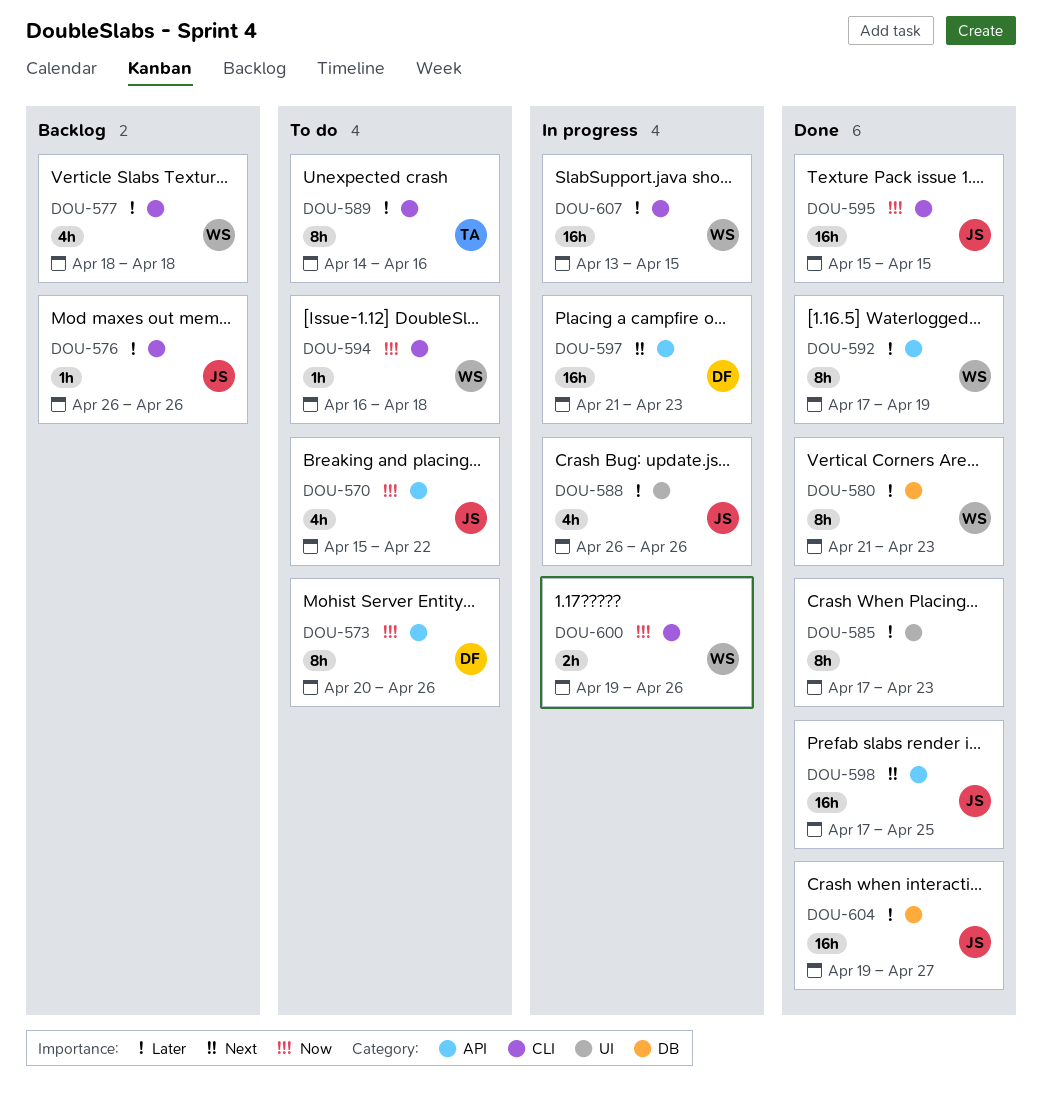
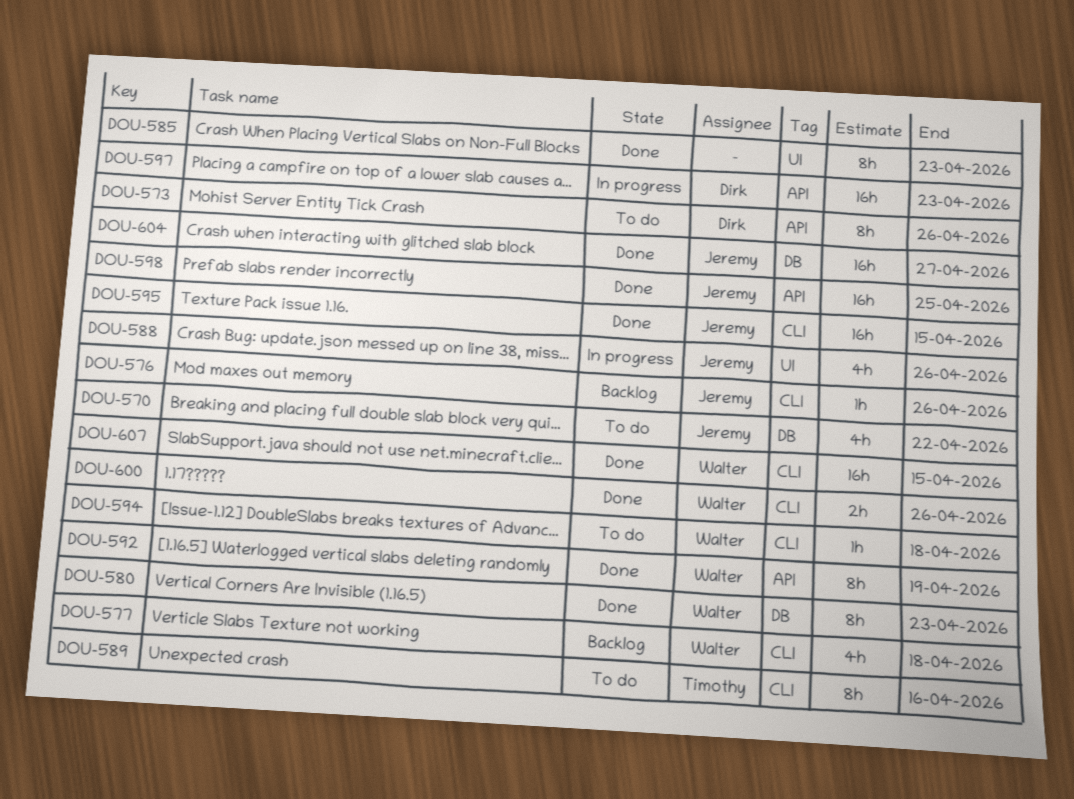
DOU-570, label: API -> DB
DOU-600, status: In progress -> Done
DOU-607, status: In progress -> Done

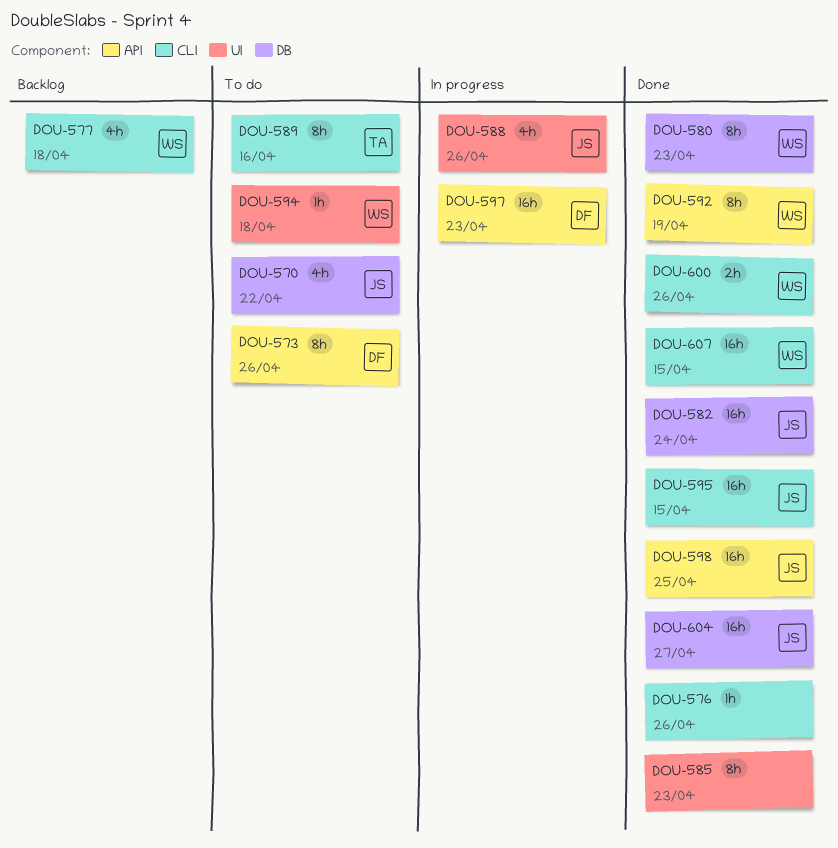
DOU-576, status: Backlog -> Done
DOU-576, owner: Jeremy -> none
DOU-582: none -> present
DOU-594, label: CLI -> UI

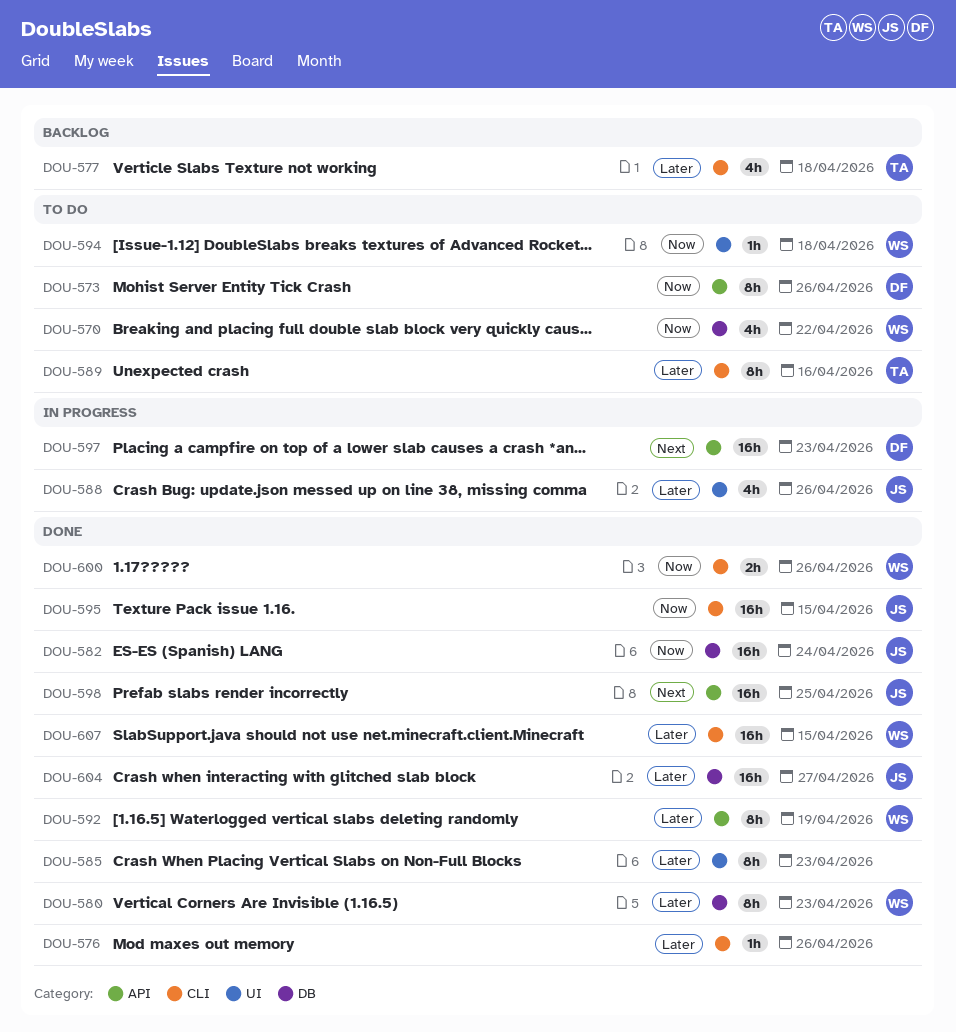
DOU-570, owner: JS -> WS
DOU-577, owner: WS -> TA

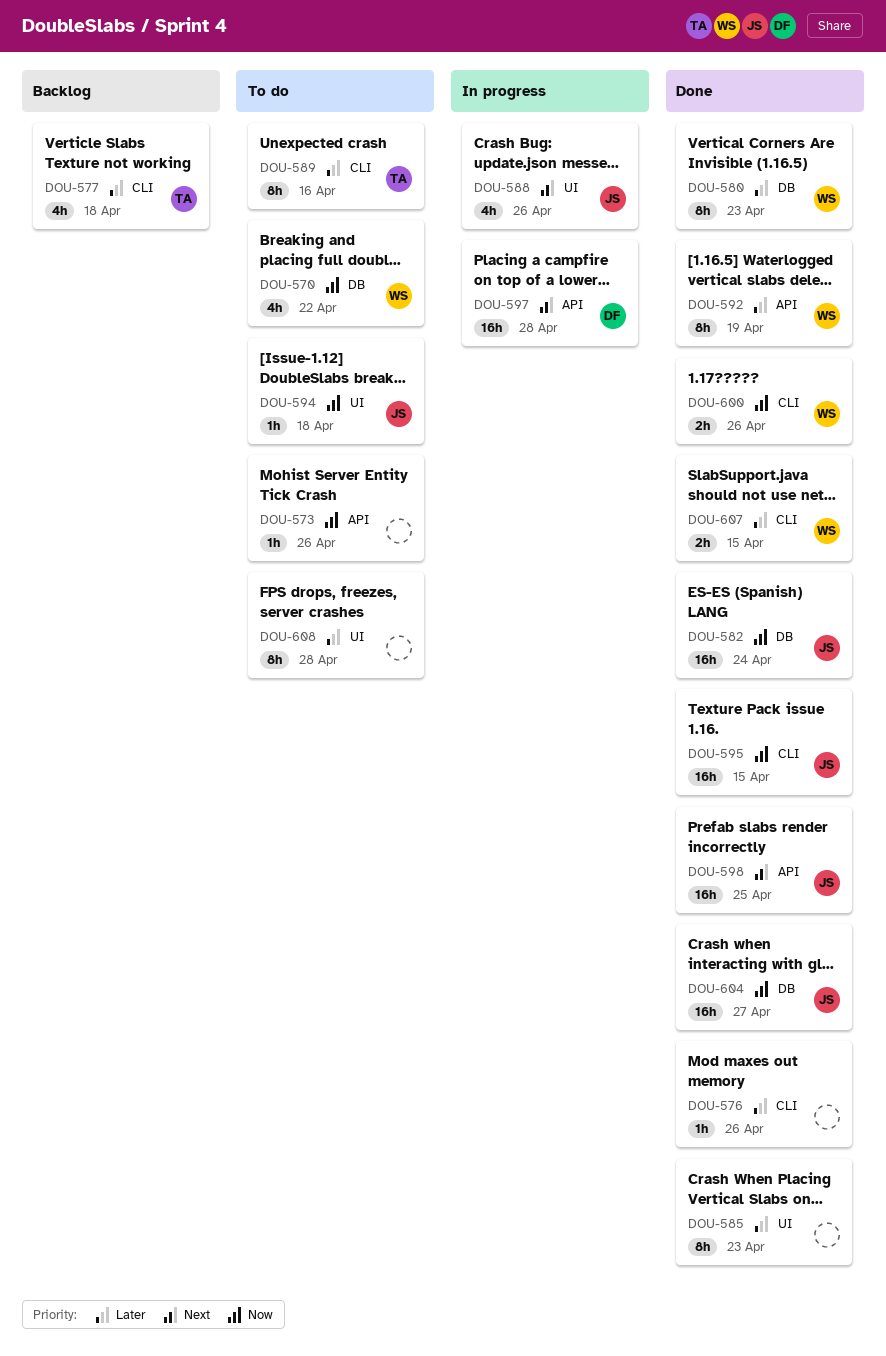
DOU-573, owner: DF -> none
DOU-573, estimate: 8h -> 1h
DOU-588, priority: Later -> Next
DOU-594, owner: WS -> JS
DOU-597, due: Apr 23 -> Apr 28
DOU-604, priority: Later -> Now
DOU-607, estimate: 16h -> 2h
DOU-608: none -> present

